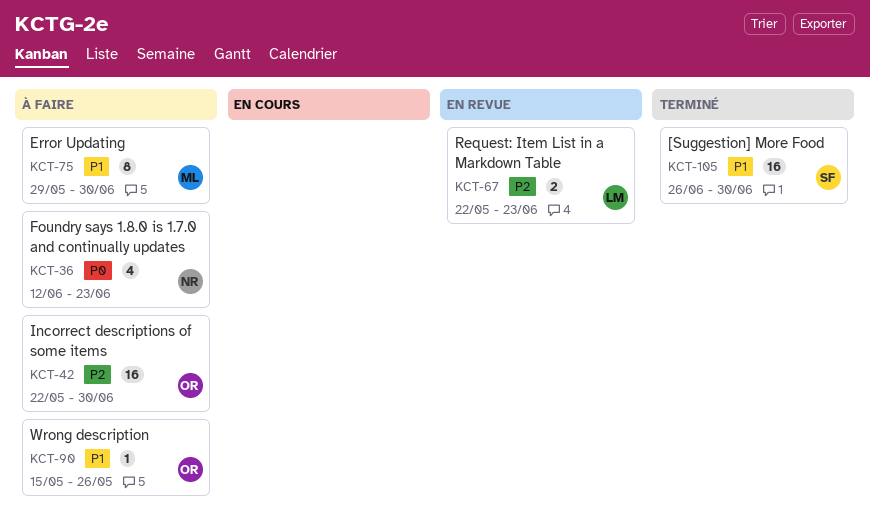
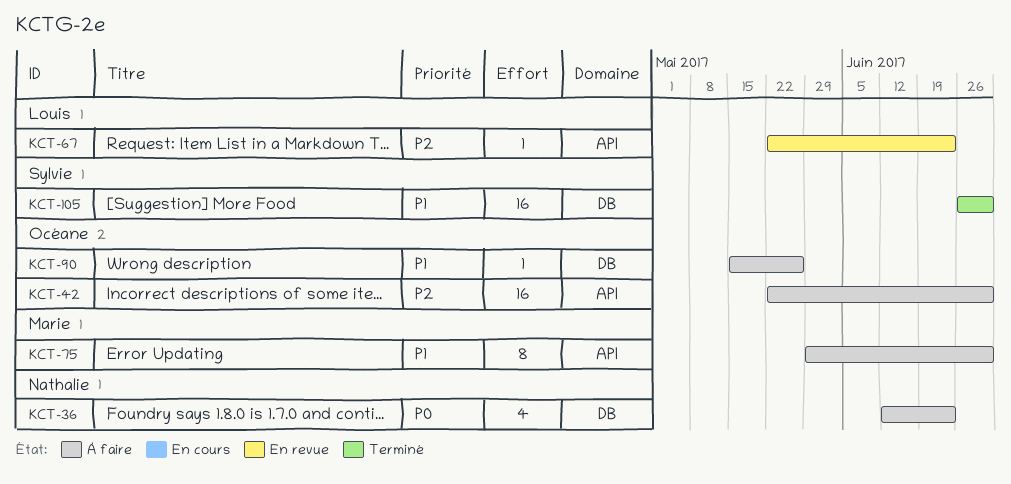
KCT-67, estimate: 2 -> 1

